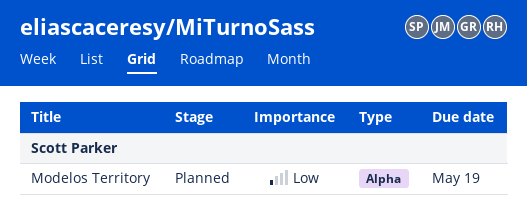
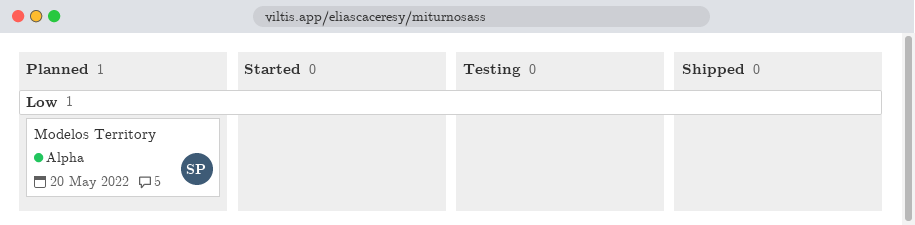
Modelos Territory, due: May 19 -> May 20

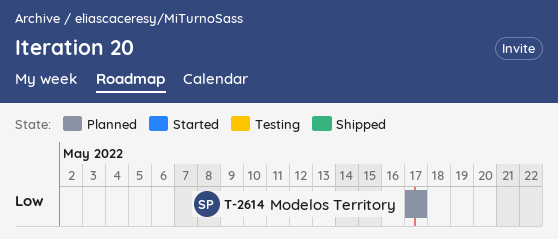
Modelos Territory, due: May 20 -> May 17

